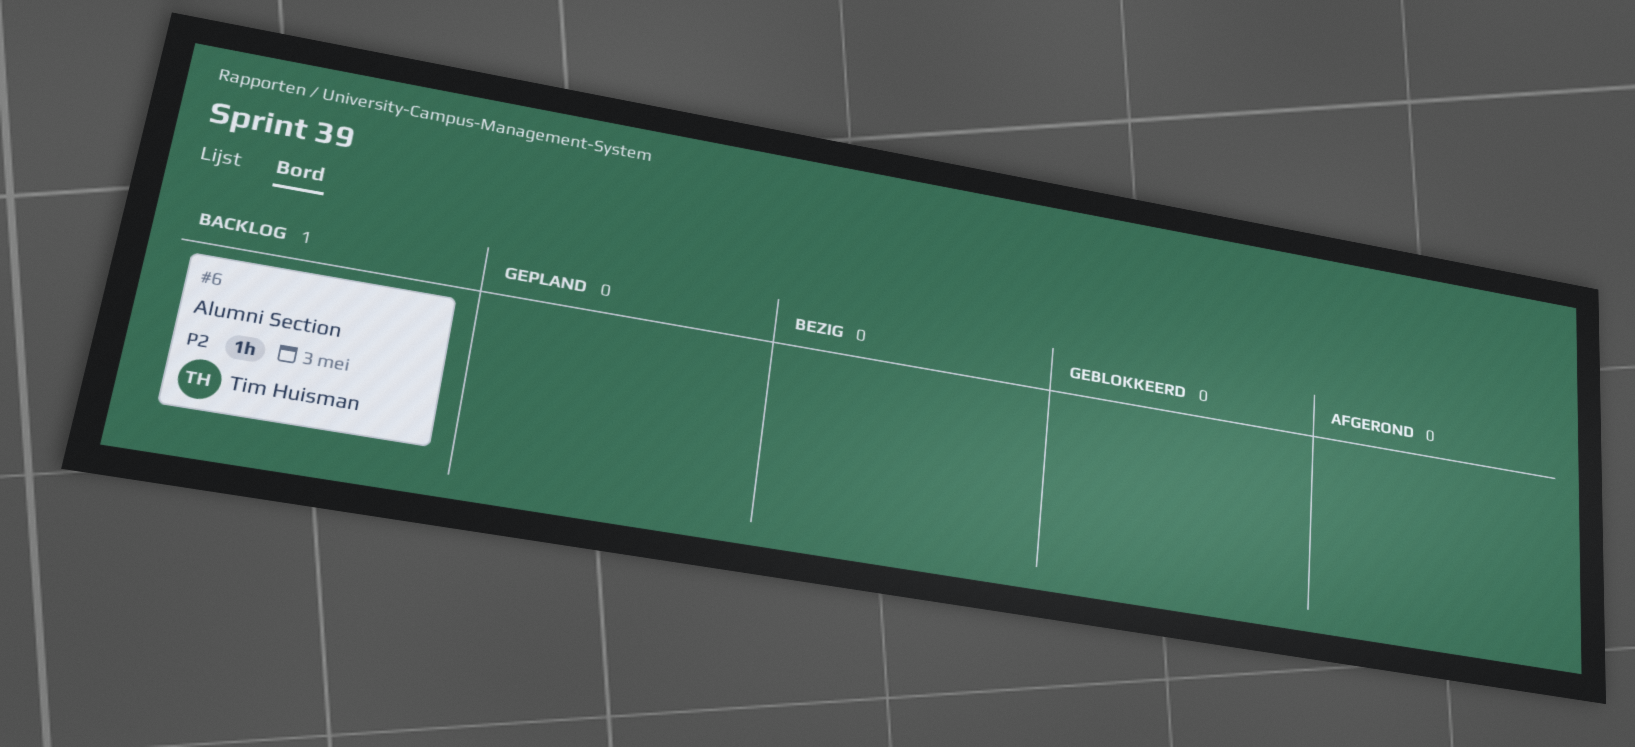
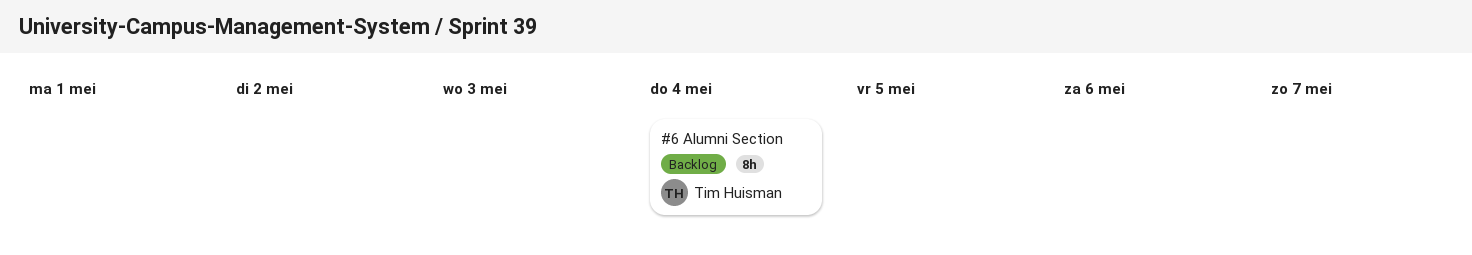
#6, estimate: 1h -> 8h
#6, due: May 3 -> May 4

